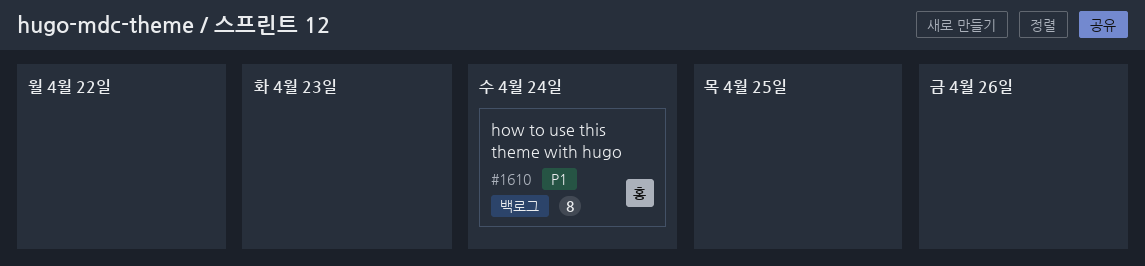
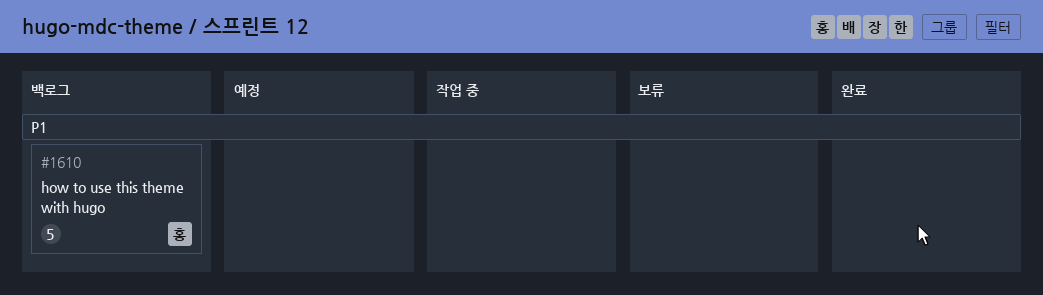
#1610, estimate: 8 -> 5

